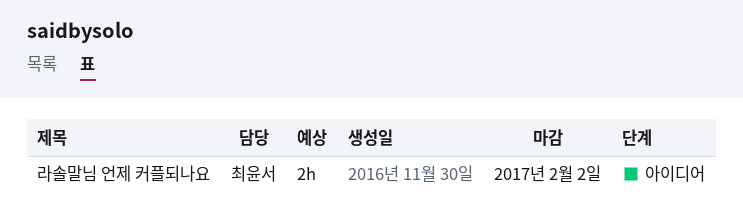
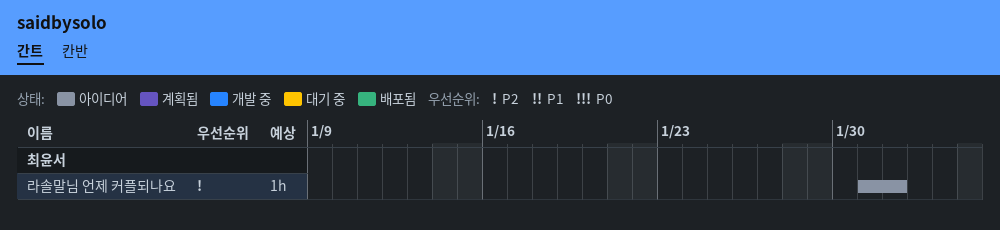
라솔말님 언제 커플되나요, estimate: 2h -> 1h
라솔말님 언제 커플되나요, due: Feb 2 -> Feb 1

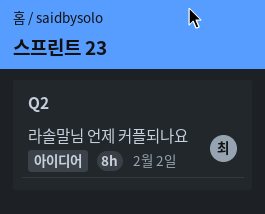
라솔말님 언제 커플되나요, estimate: 1h -> 8h
라솔말님 언제 커플되나요, due: Feb 1 -> Feb 2

